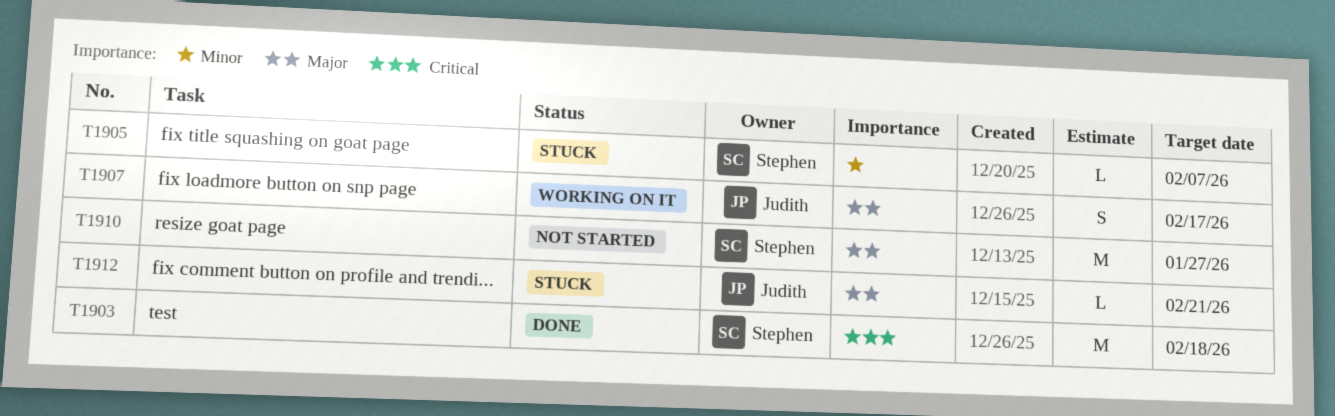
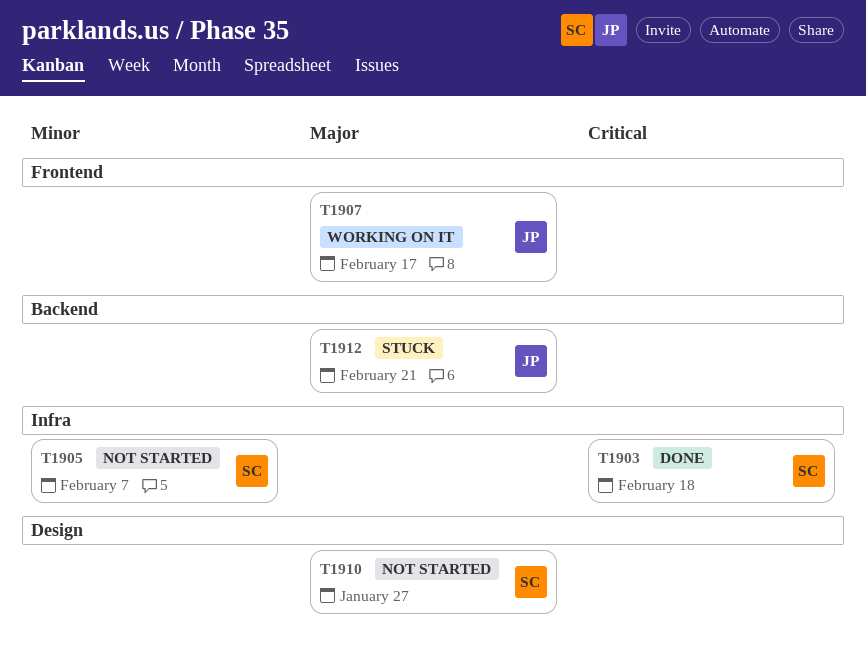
T1905, status: Stuck -> Not started

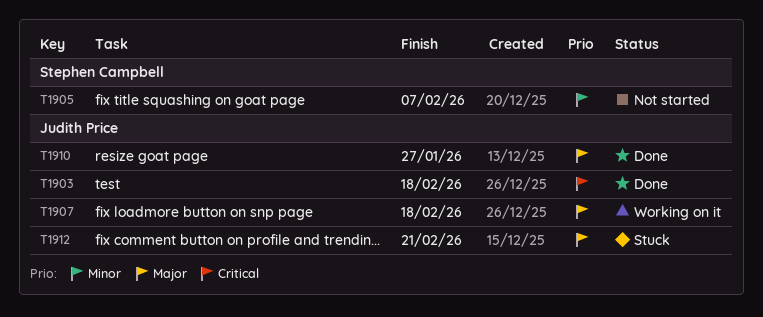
T1903, owner: Stephen Campbell -> Judith Price
T1907, due: Feb 17 -> Feb 18
T1910, status: Not started -> Done
T1910, owner: Stephen Campbell -> Judith Price

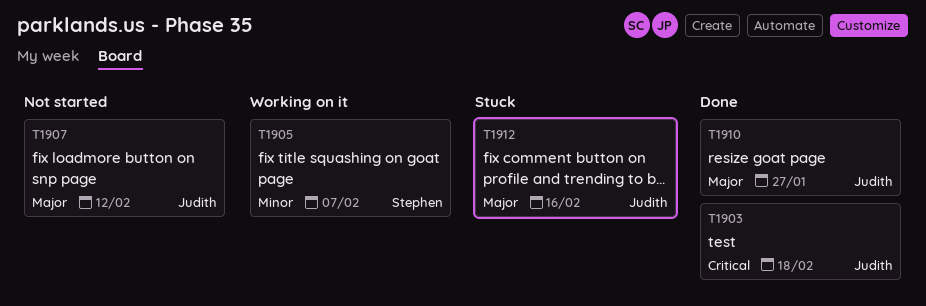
T1905, status: Not started -> Working on it
T1907, status: Working on it -> Not started
T1907, due: Feb 18 -> Feb 12
T1912, due: Feb 21 -> Feb 16

